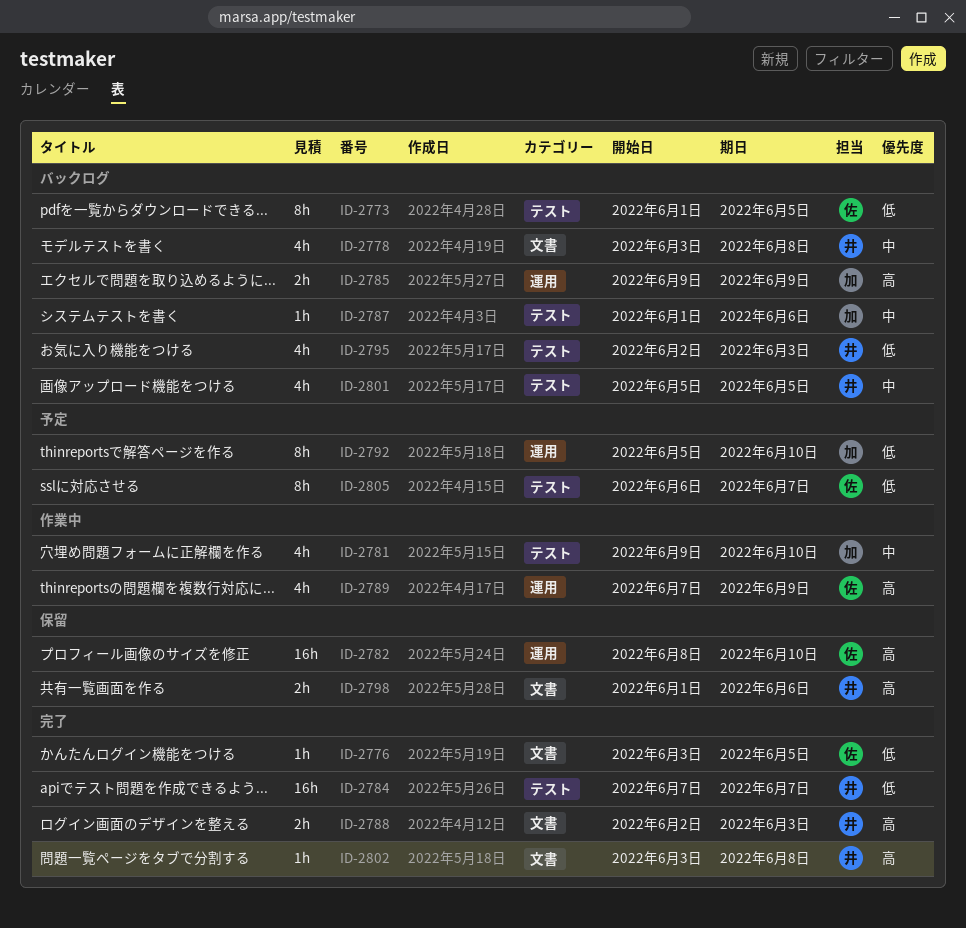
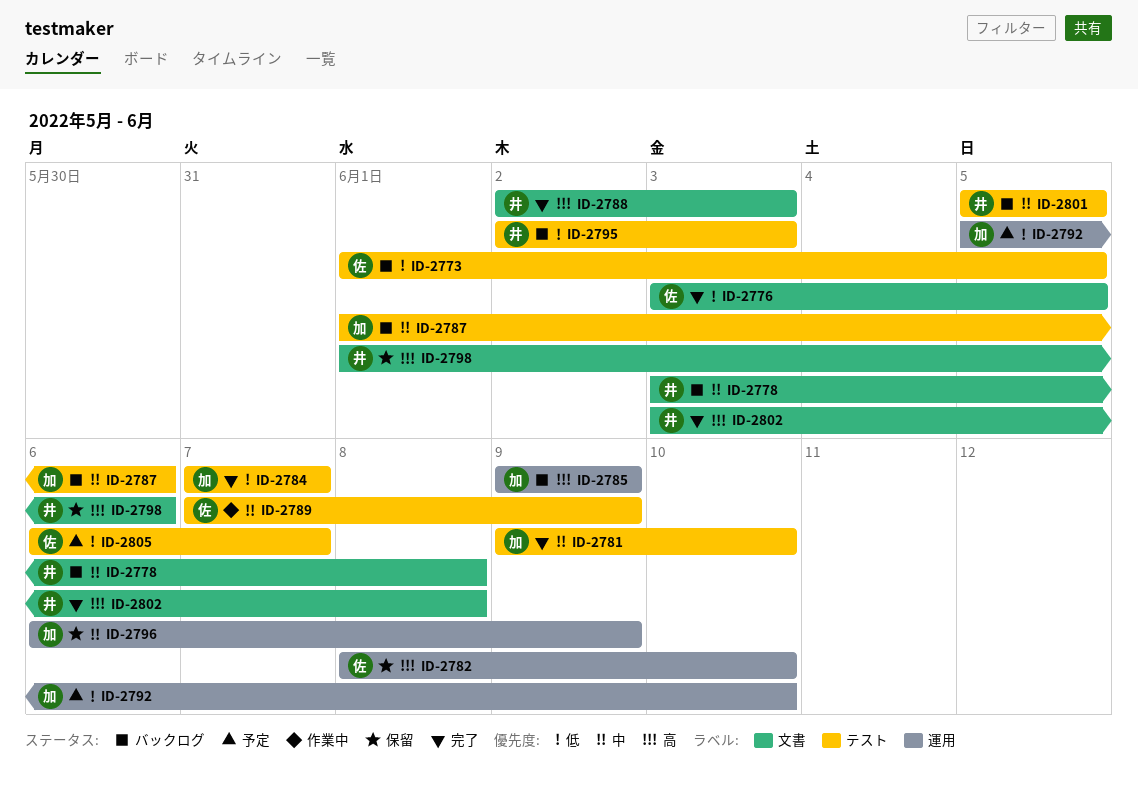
ID-2781, status: 作業中 -> 完了
ID-2784, owner: 井 -> 加
ID-2789, priority: 高 -> 中
ID-2789, label: 運用 -> テスト
ID-2796: none -> present

